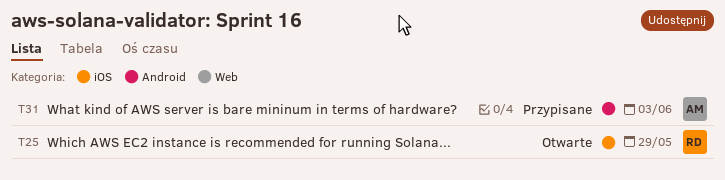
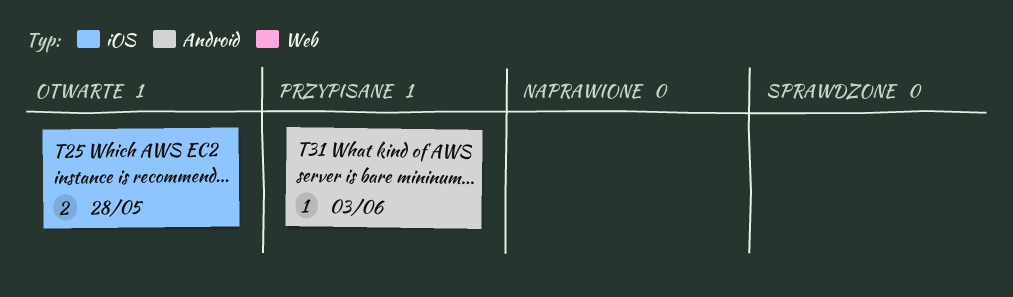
T25, due: May 29 -> May 28

